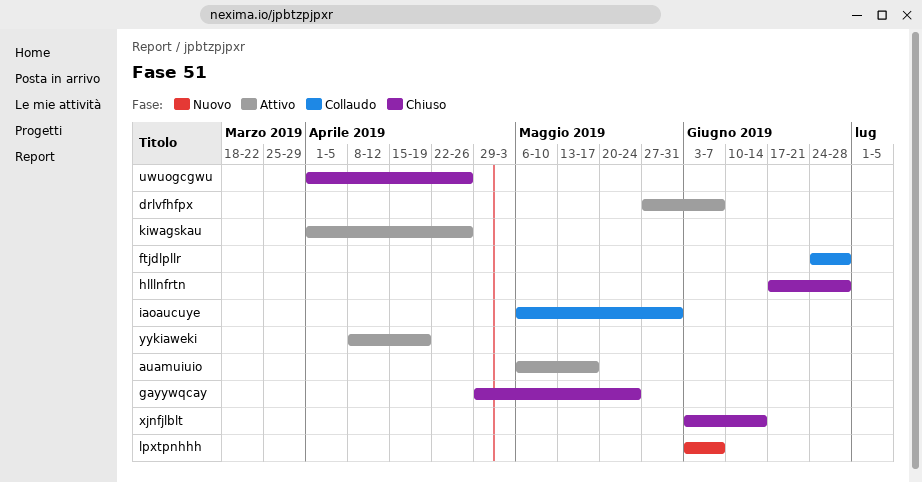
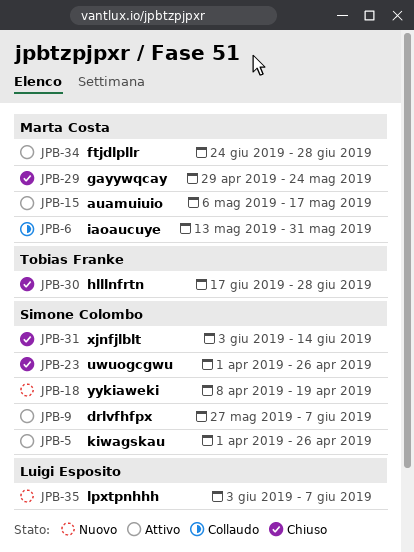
ftjdlpllr, status: Collaudo -> Attivo
iaoaucuye, start: May 6 -> May 13
yykiaweki, status: Attivo -> Nuovo

